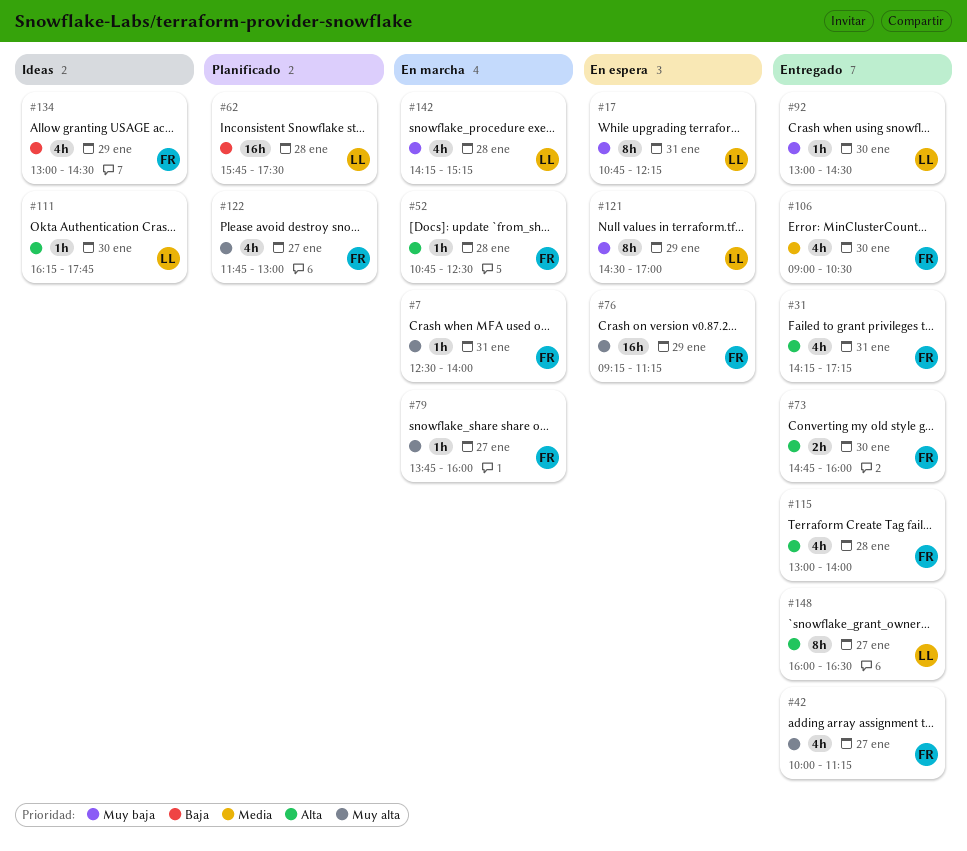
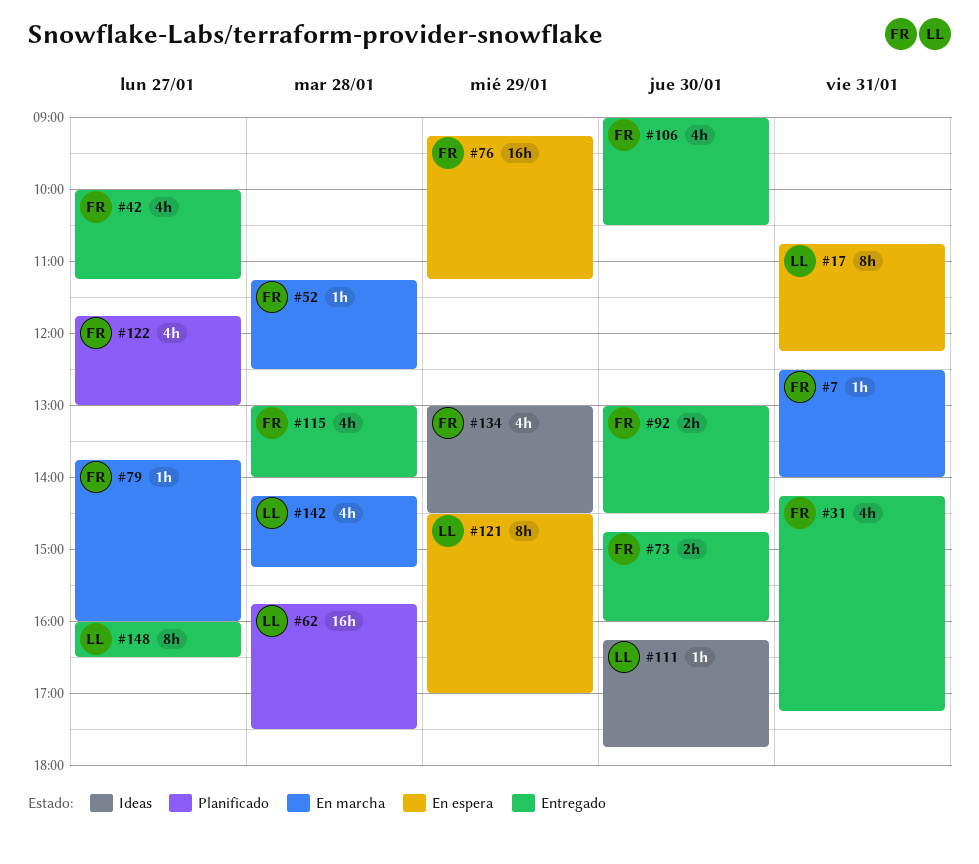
#52, begins: 10:45 -> 11:15
#92, owner: LL -> FR
#92, estimate: 1h -> 2h

